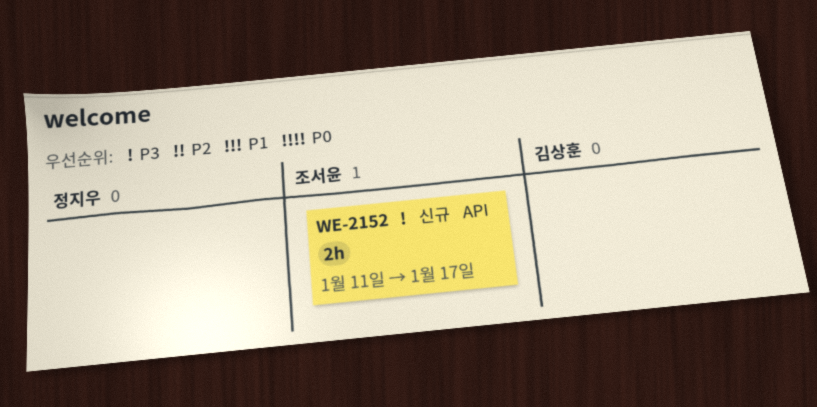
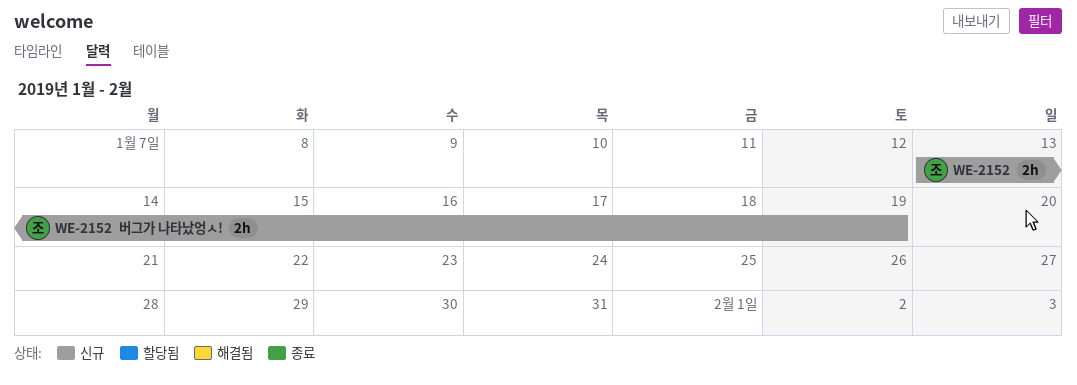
WE-2152, start: Jan 11 -> Jan 13
WE-2152, due: Jan 17 -> Jan 19

